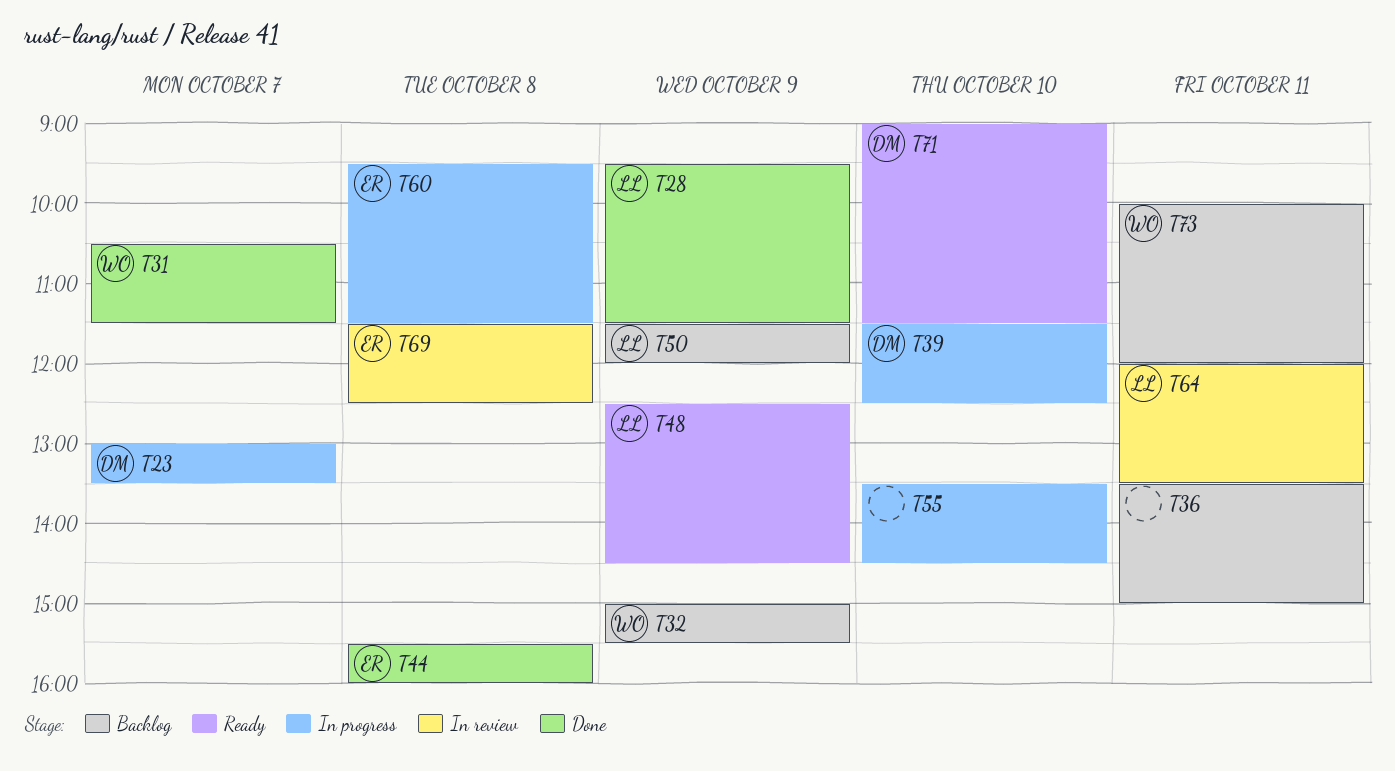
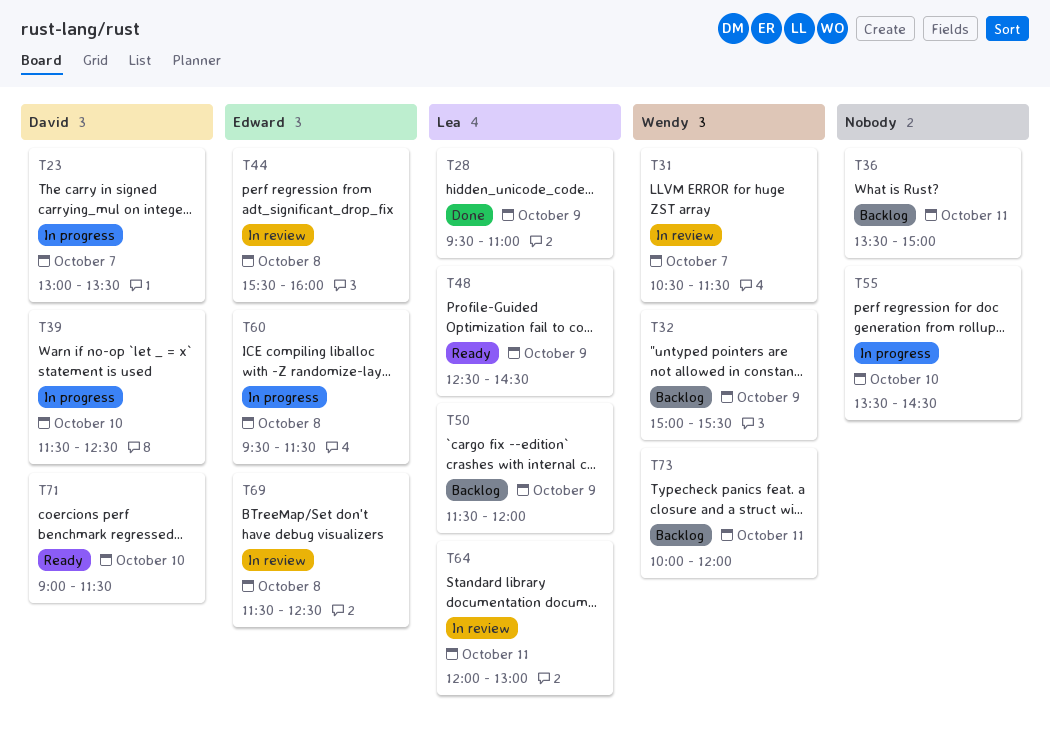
T28, ends: 11:30 -> 11:00
T31, status: Done -> In review
T44, status: Done -> In review
T64, ends: 13:30 -> 13:00

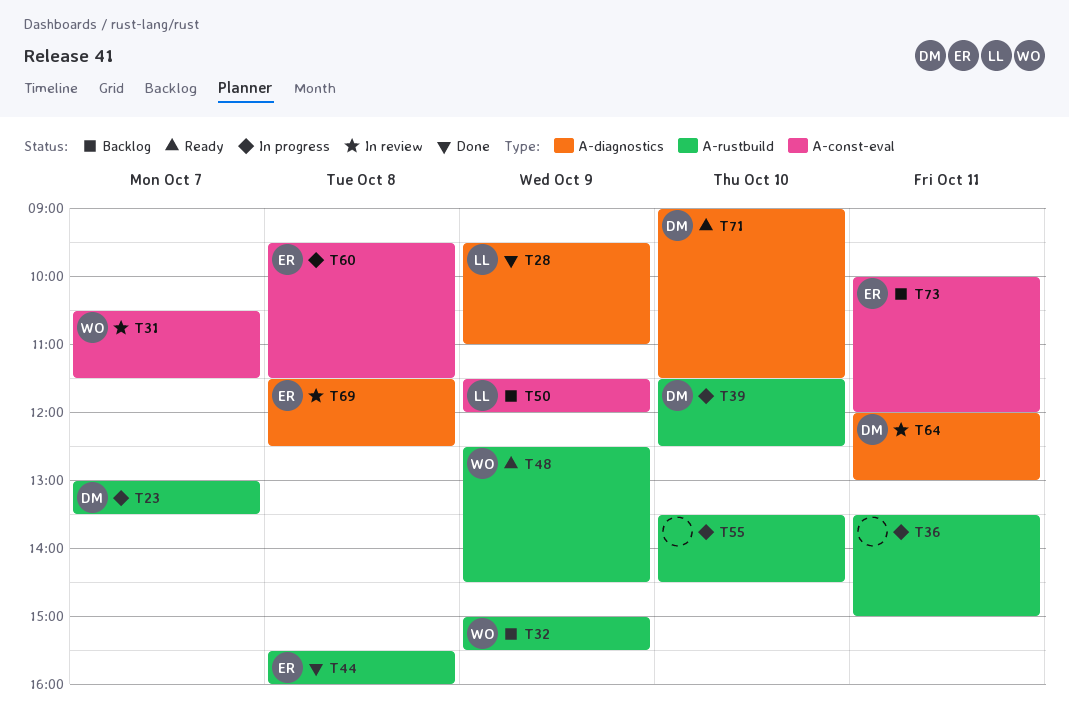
T36, status: Backlog -> In progress
T44, status: In review -> Done
T48, owner: Lea -> Wendy
T64, owner: Lea -> David
T73, owner: Wendy -> Edward

